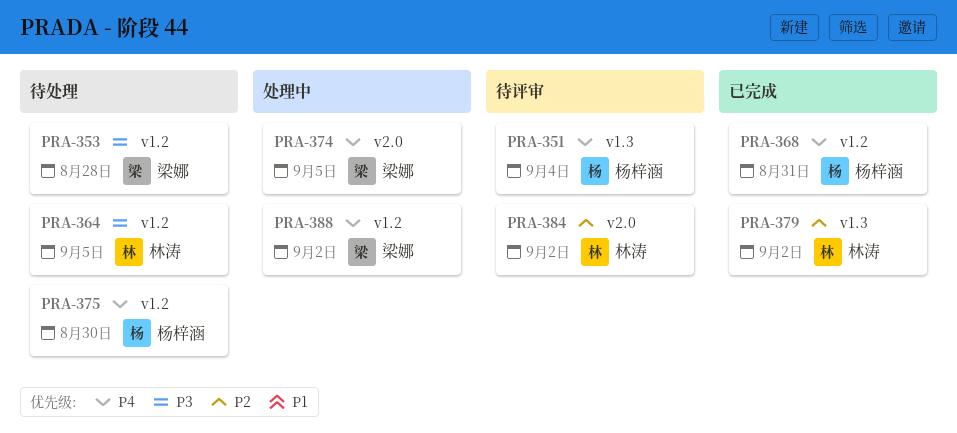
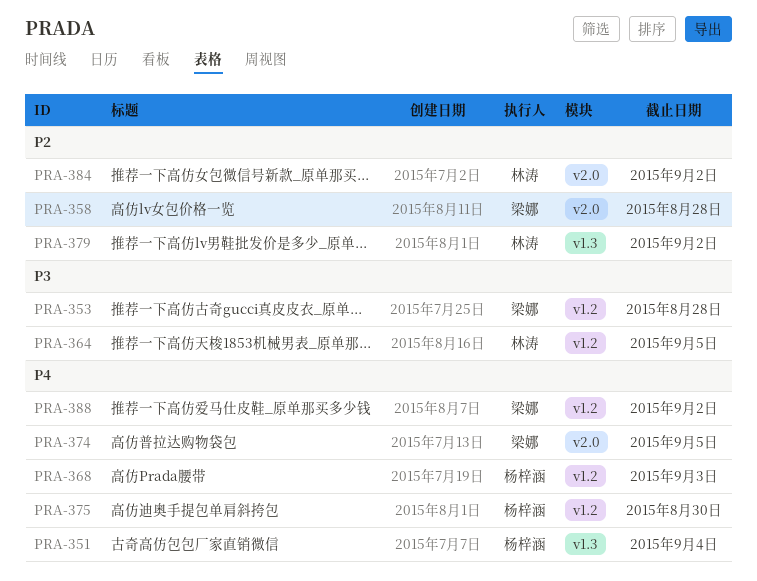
PRA-358: none -> present
PRA-368, due: Aug 31 -> Sep 3

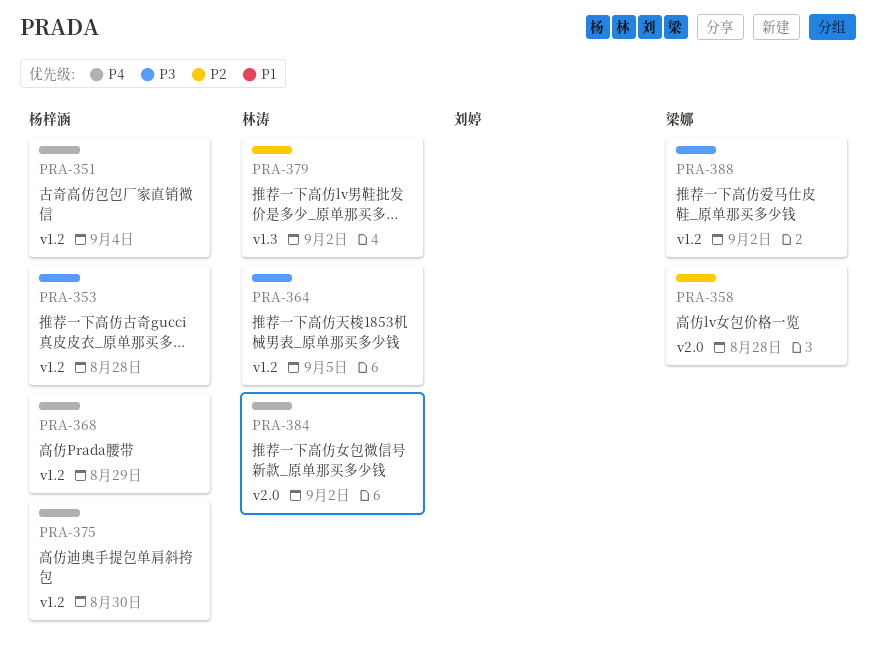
PRA-351, label: v1.3 -> v1.2
PRA-353, owner: 梁娜 -> 杨梓涵
PRA-368, due: Sep 3 -> Aug 29
PRA-374: present -> none
PRA-384, priority: P2 -> P4
PRA-388, priority: P4 -> P3

